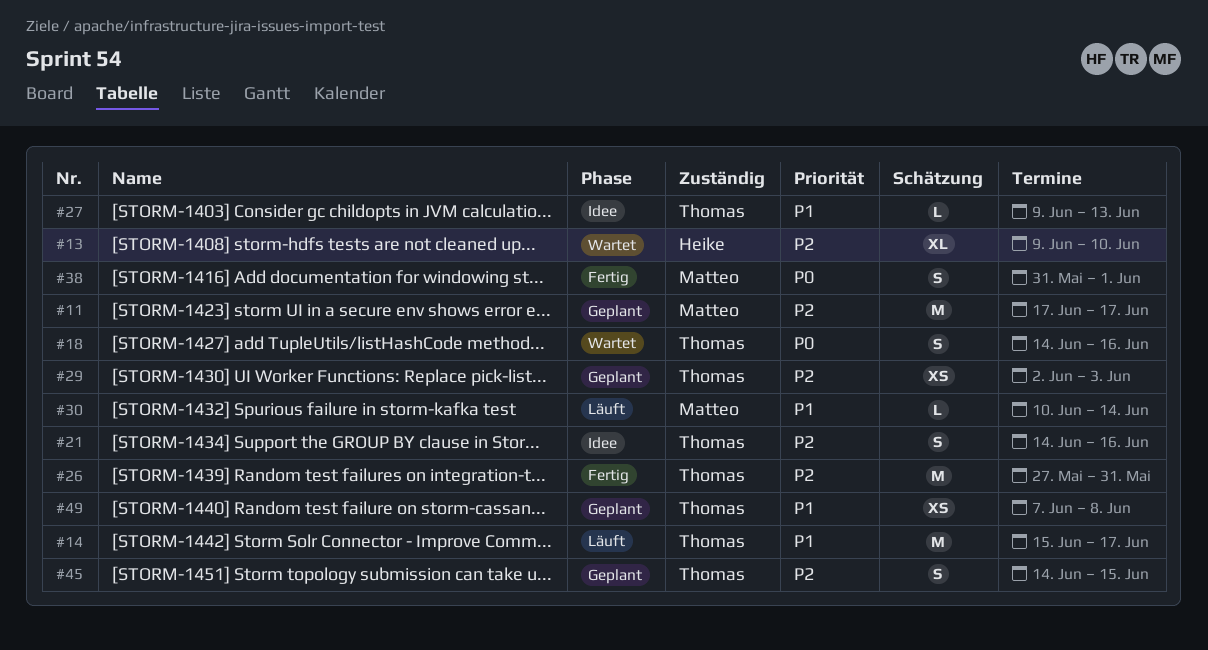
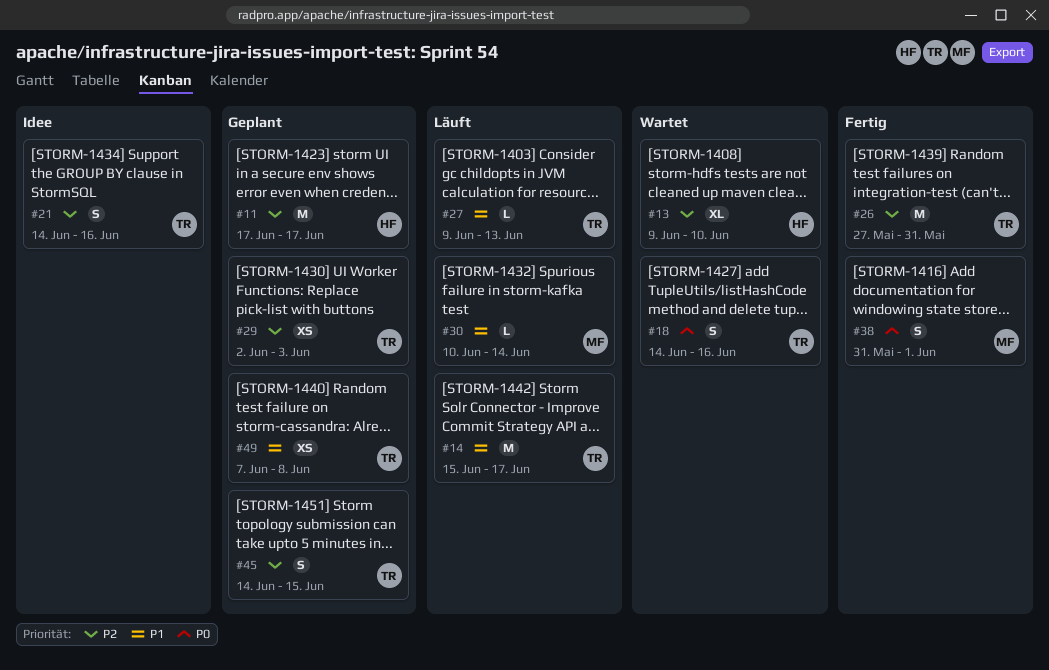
#11, owner: Matteo -> Heike
#27, status: Idee -> Läuft

